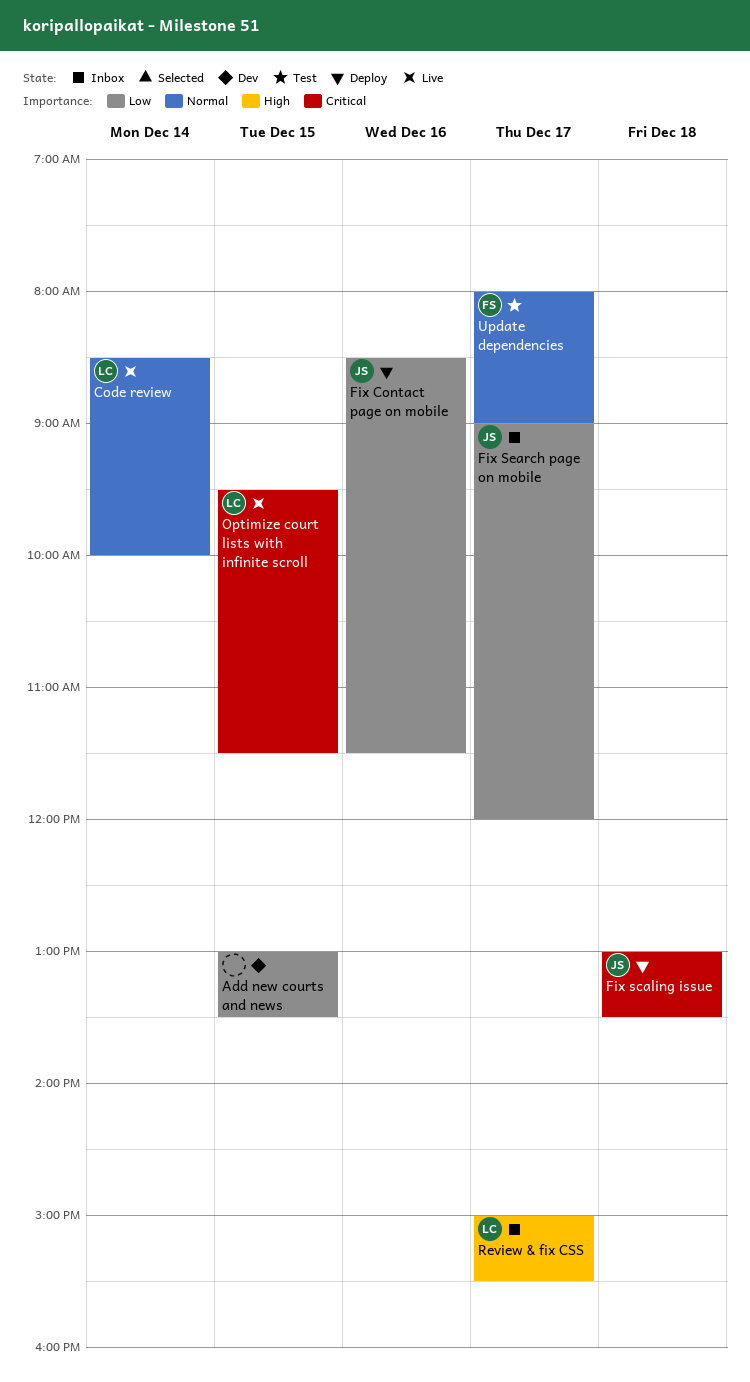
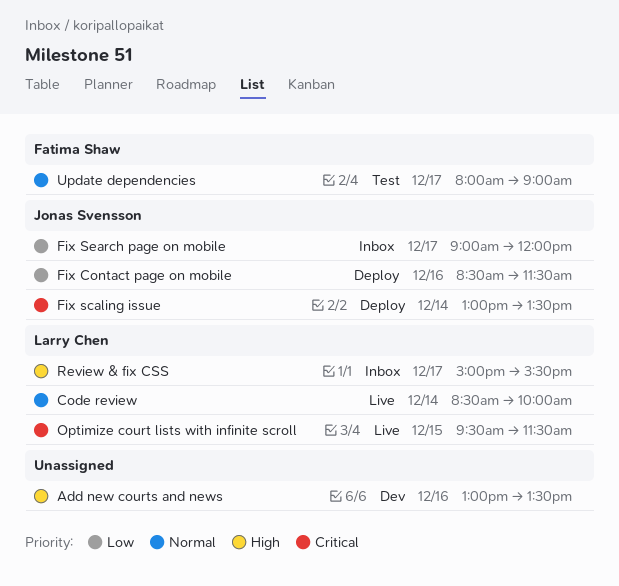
Add new courts and news, priority: Low -> High
Add new courts and news, day: Dec 15 -> Dec 16
Fix scaling issue, day: Dec 18 -> Dec 14

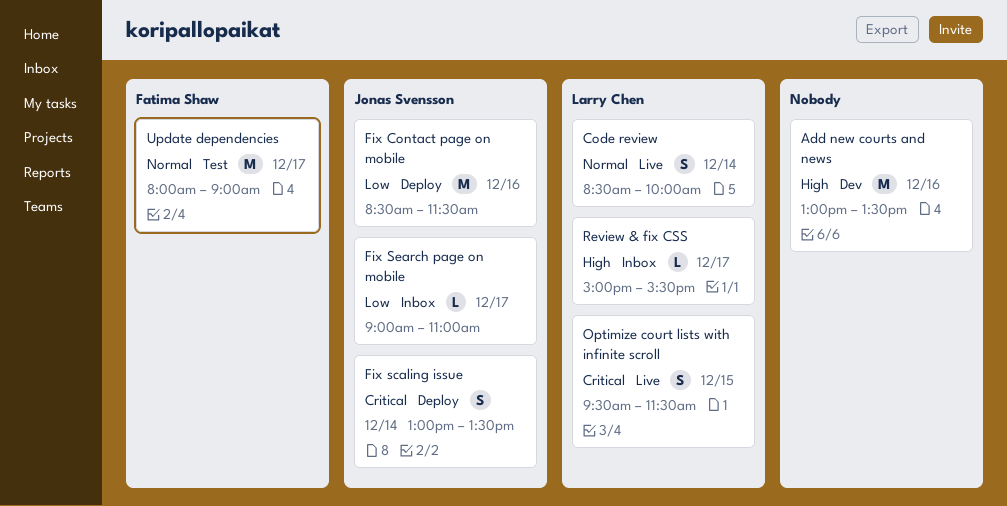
Fix Search page on mobile, ends: 12:00 -> 11:00

